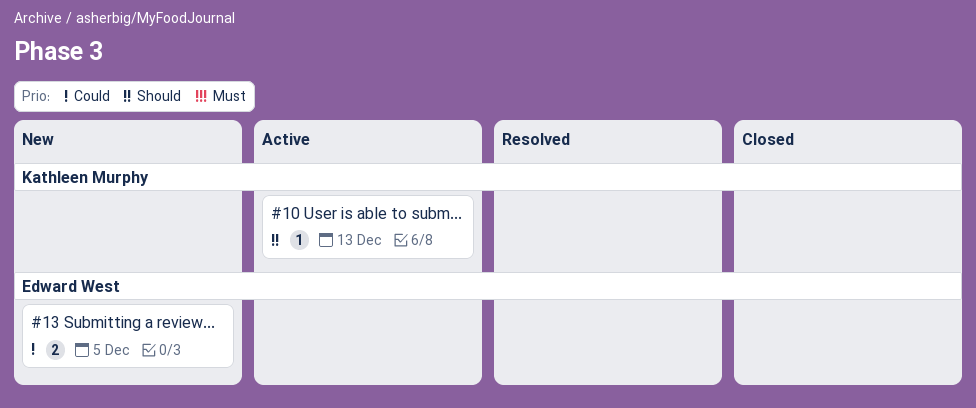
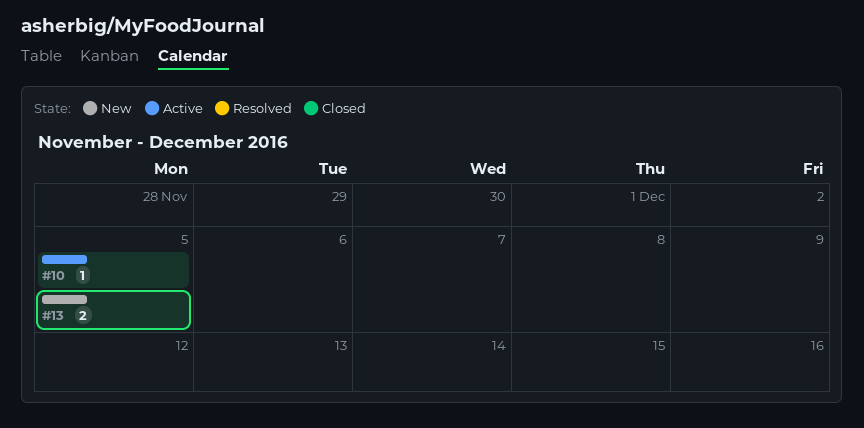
#10, due: Dec 13 -> Dec 5

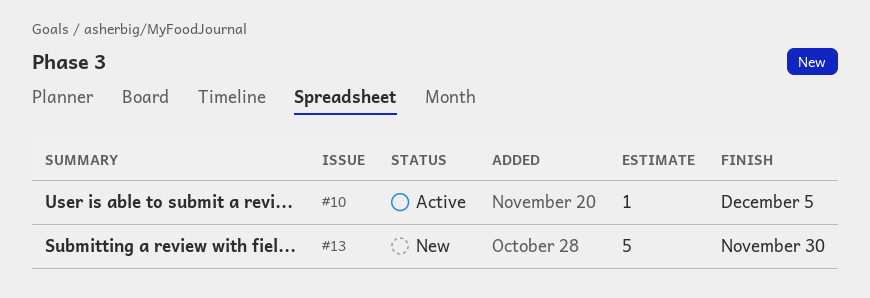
#13, estimate: 2 -> 5
#13, due: Dec 5 -> Nov 30

